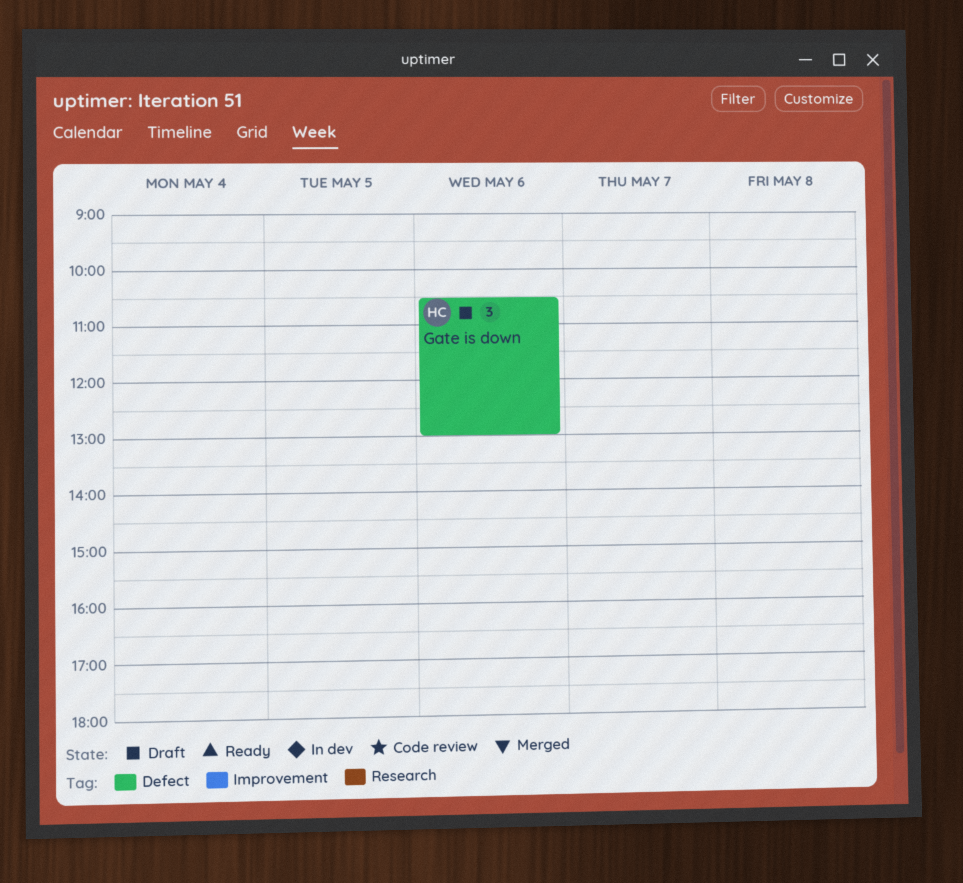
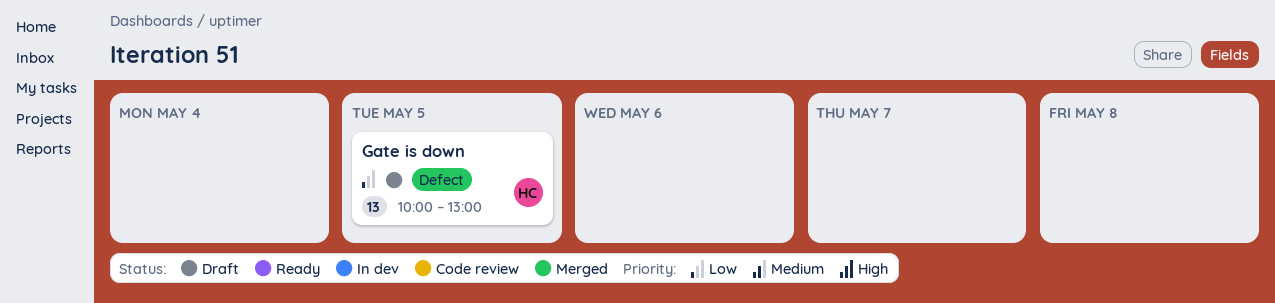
Gate is down, estimate: 3 -> 13
Gate is down, day: May 6 -> May 5
Gate is down, begins: 10:30 -> 10:00

